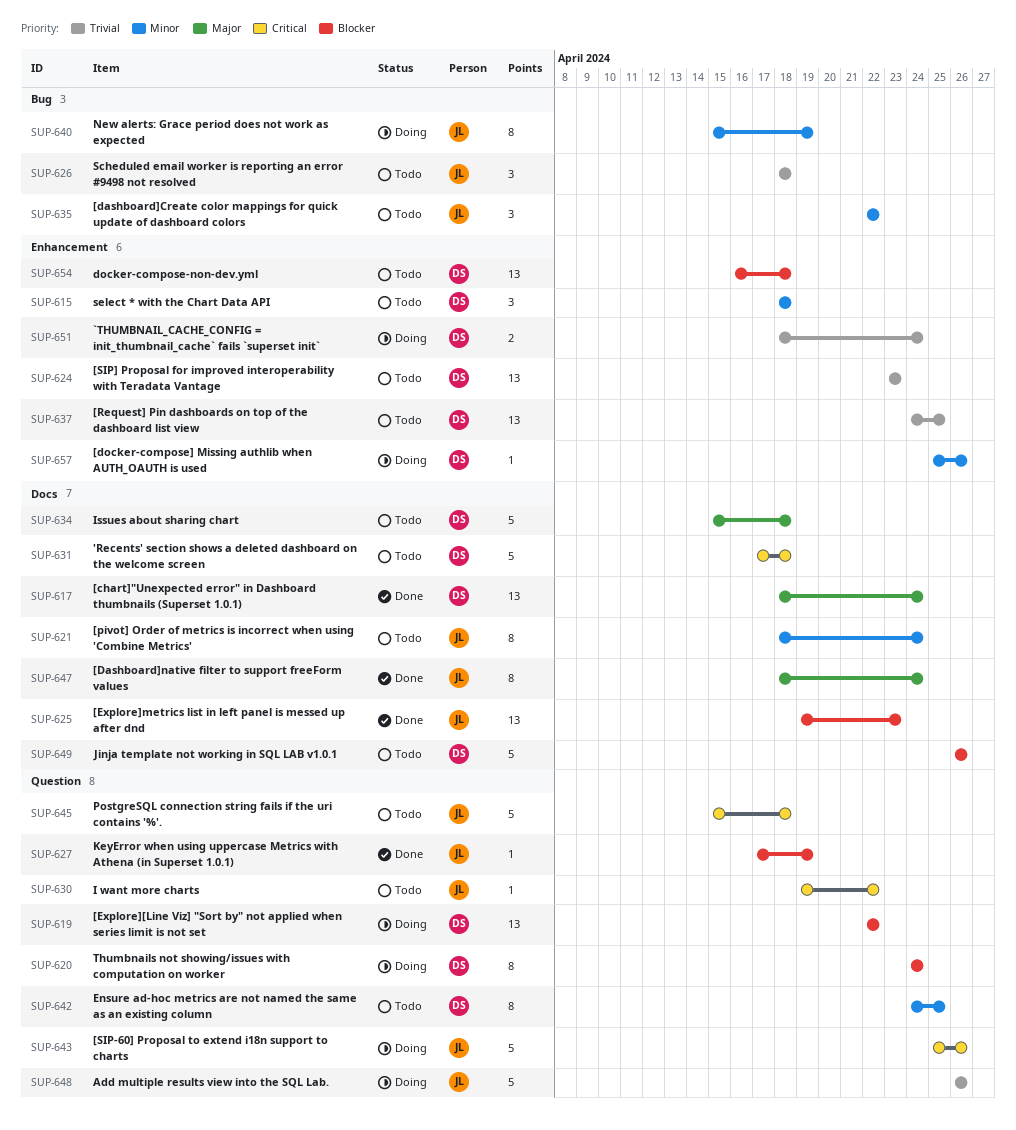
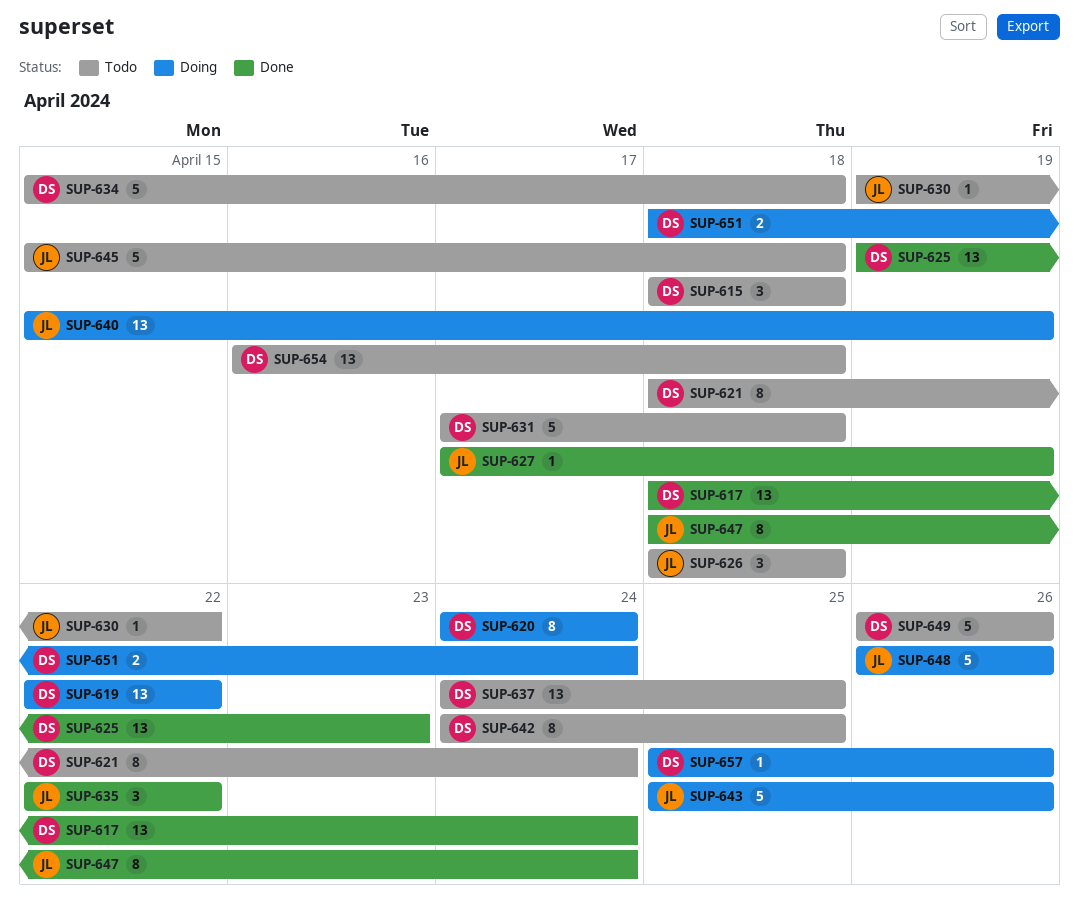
SUP-621, owner: JL -> DS
SUP-624: present -> none
SUP-625, owner: JL -> DS
SUP-635, status: Todo -> Done
SUP-640, estimate: 8 -> 13

